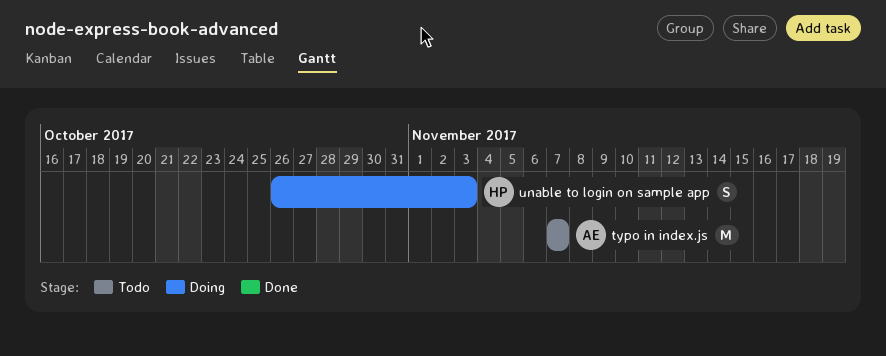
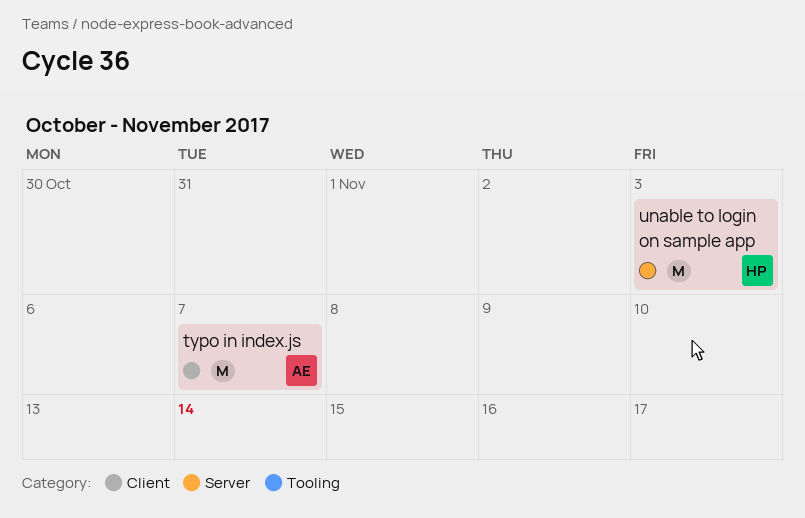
unable to login on sample app, estimate: S -> M

